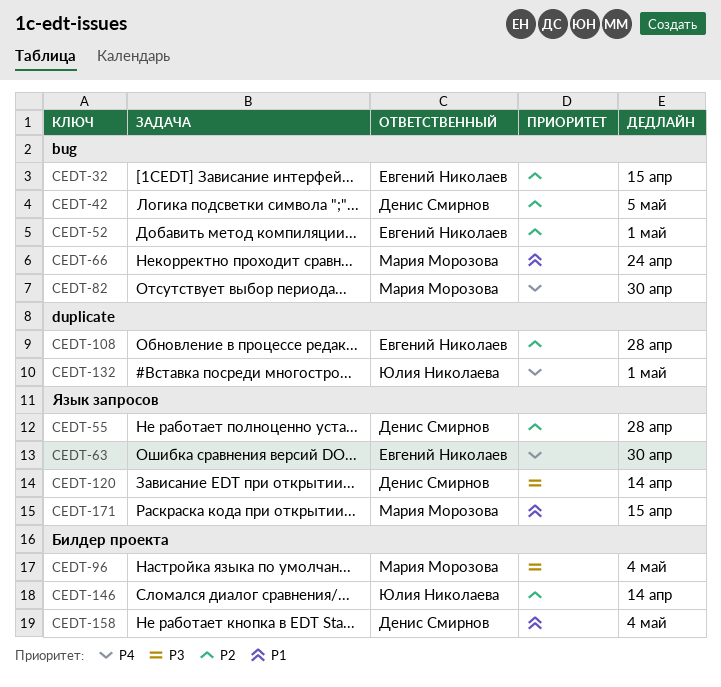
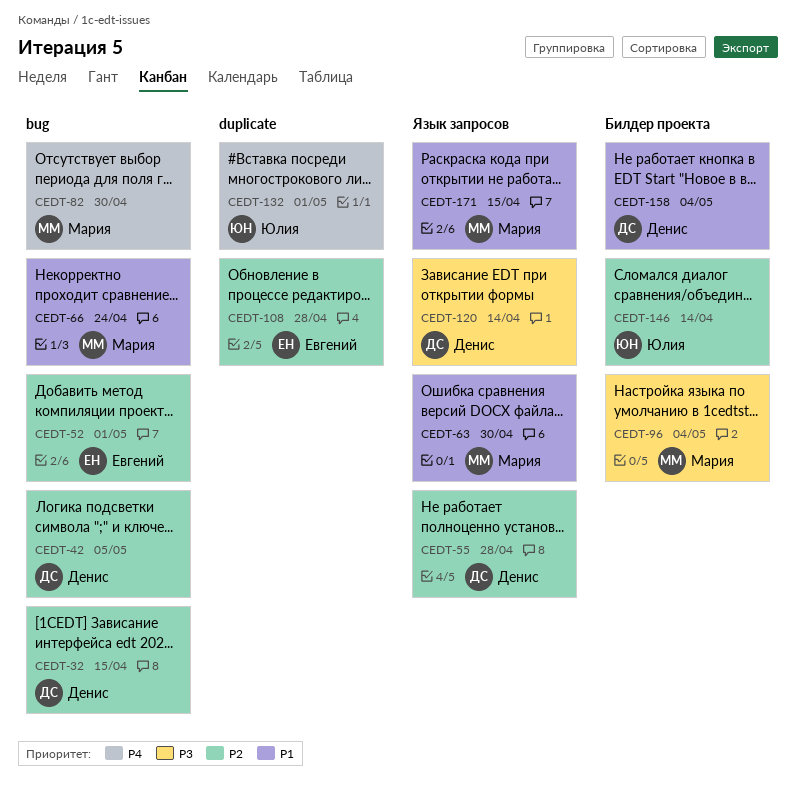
CEDT-32, owner: Евгений Николаев -> Денис Смирнов
CEDT-63, owner: Евгений Николаев -> Мария Морозова
CEDT-63, priority: P4 -> P1

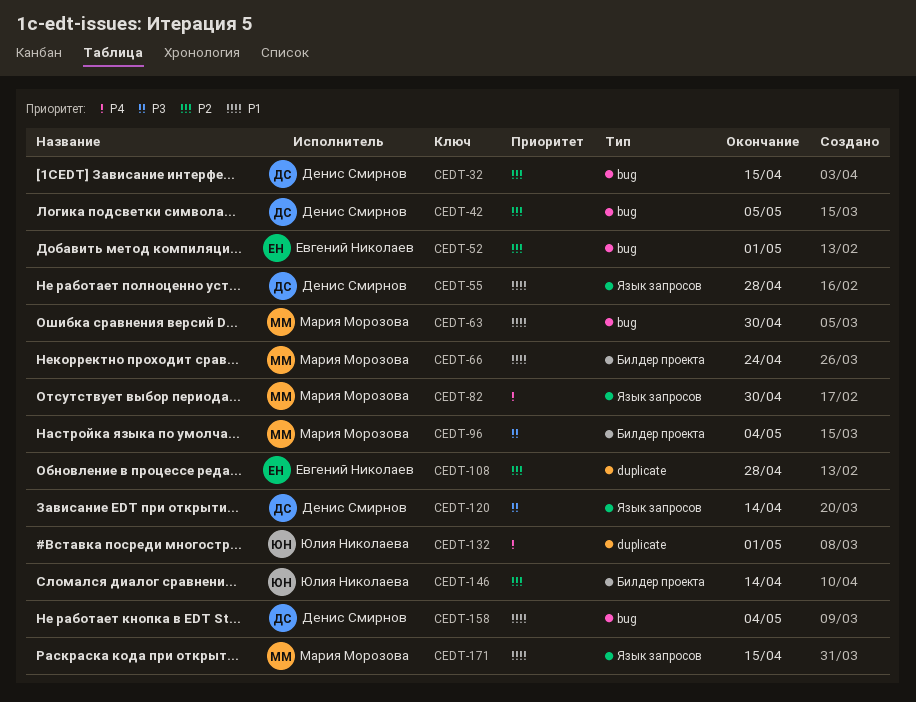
CEDT-55, priority: P2 -> P1
CEDT-63, label: Язык запросов -> bug
CEDT-66, label: bug -> Билдер проекта
CEDT-82, label: bug -> Язык запросов
CEDT-158, label: Билдер проекта -> bug

